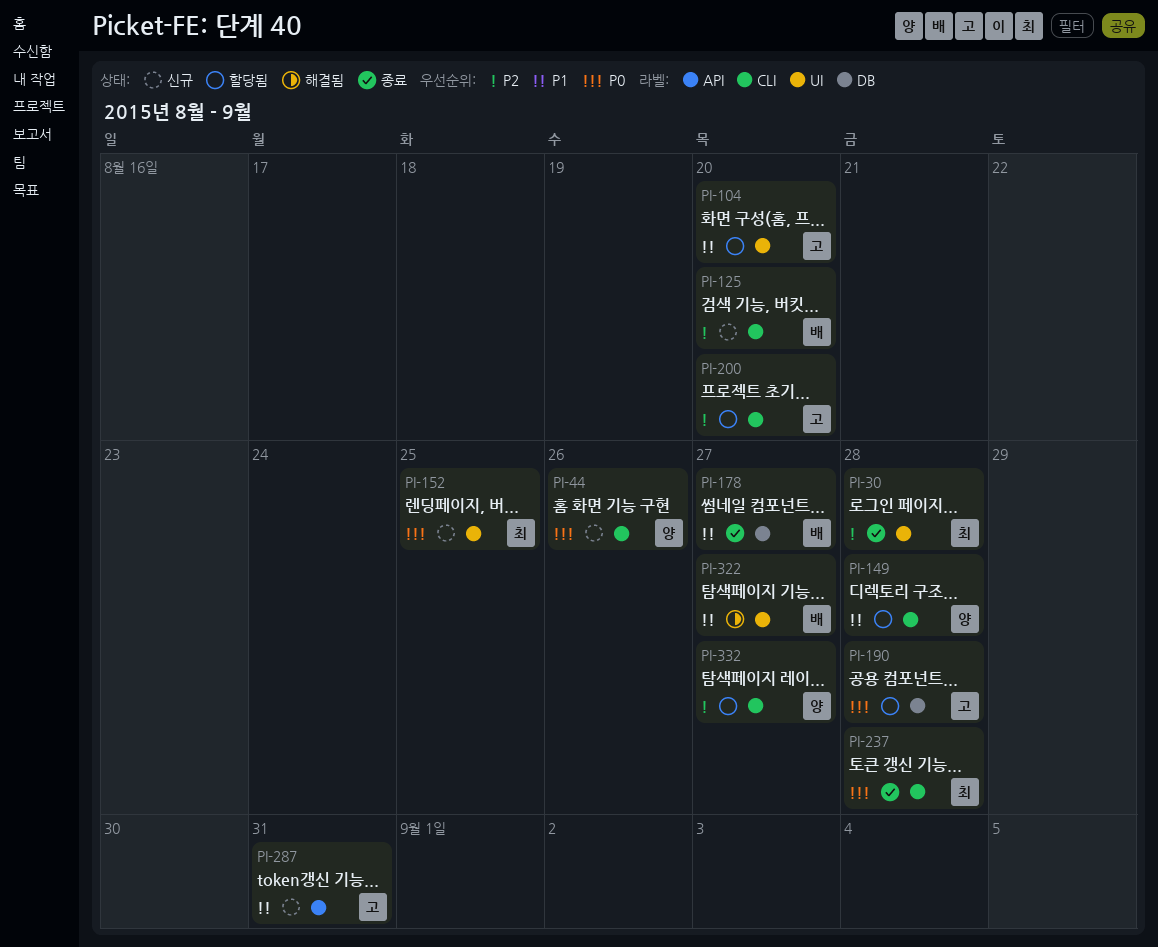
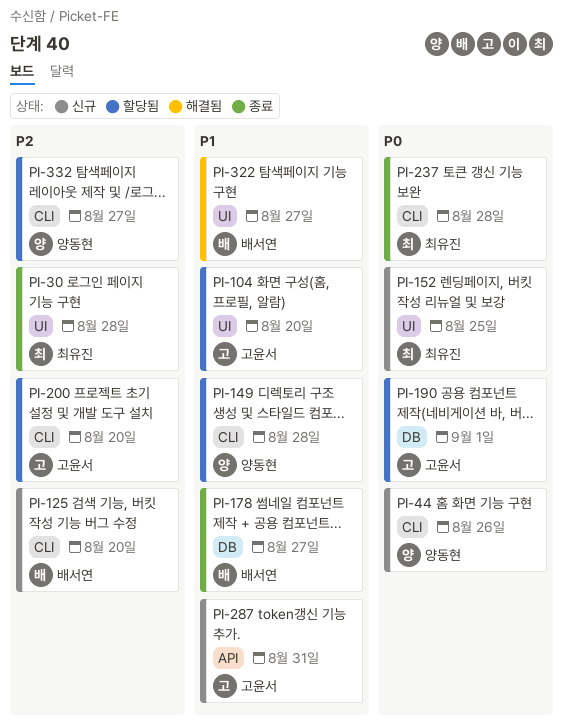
PI-190, due: Aug 28 -> Sep 1

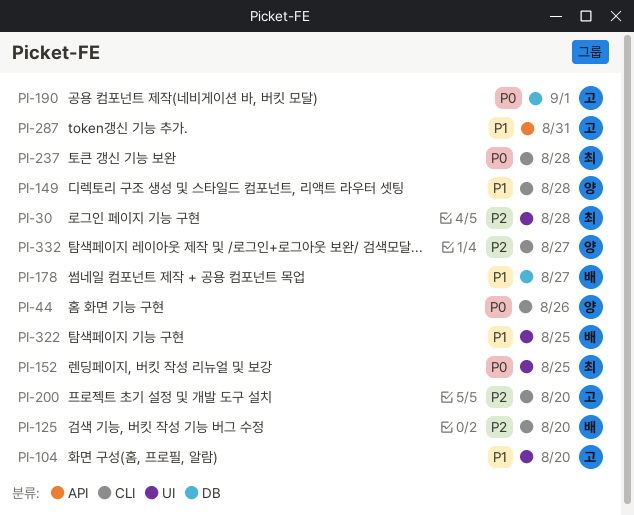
PI-322, due: Aug 27 -> Aug 25

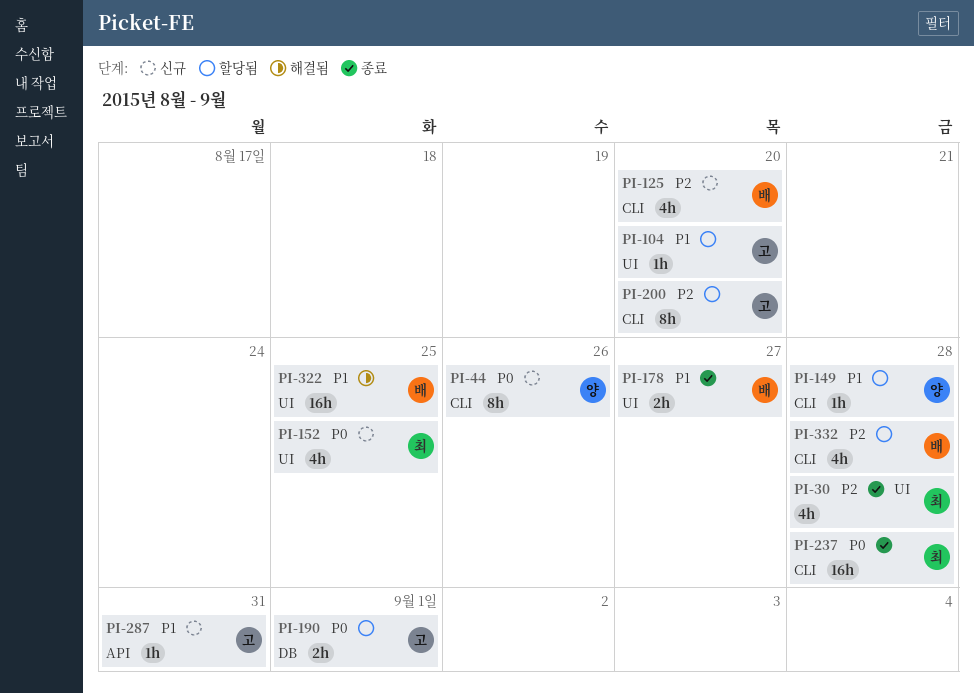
PI-178, label: DB -> UI
PI-332, owner: 양 -> 배
PI-332, due: Aug 27 -> Aug 28

